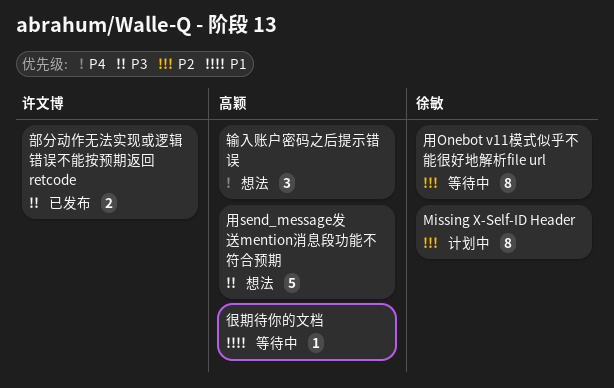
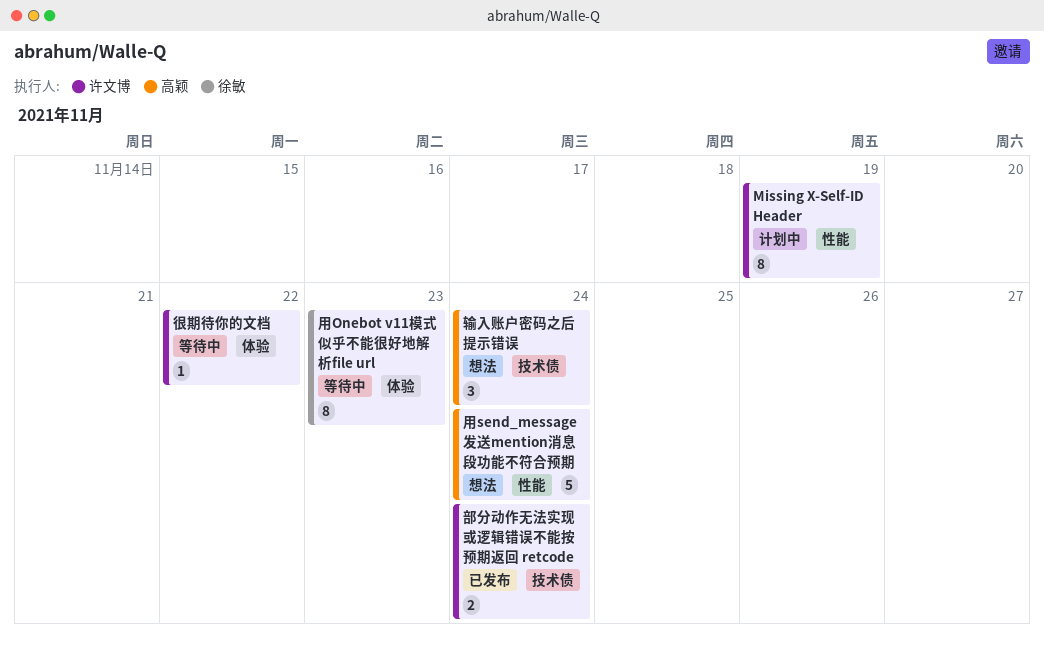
Missing X-Self-ID Header, owner: 徐敏 -> 许文博
很期待你的文档, owner: 高颖 -> 许文博

